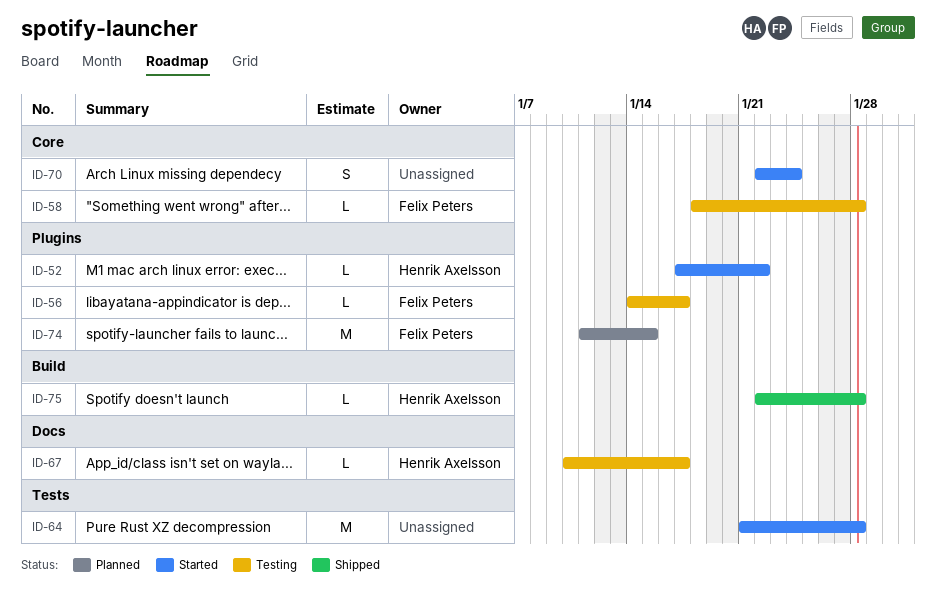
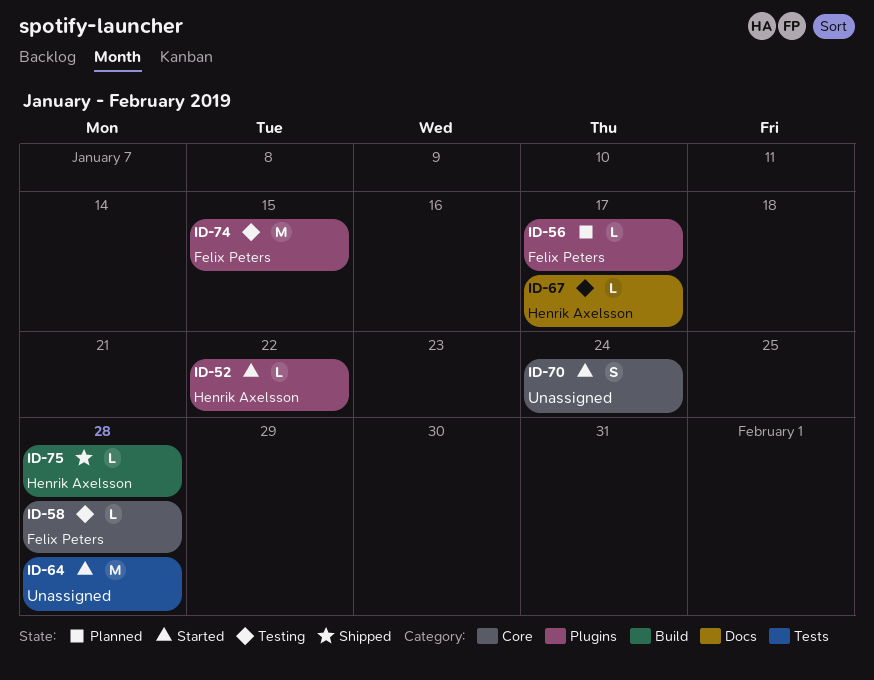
ID-56, status: Testing -> Planned
ID-74, status: Planned -> Testing

